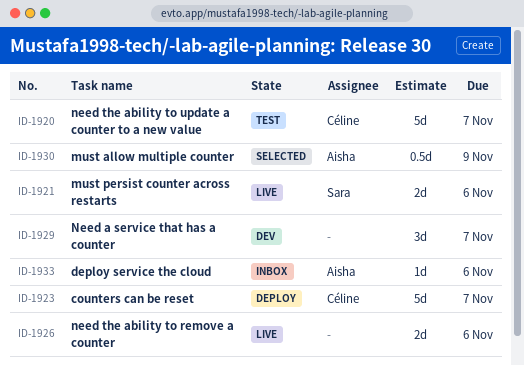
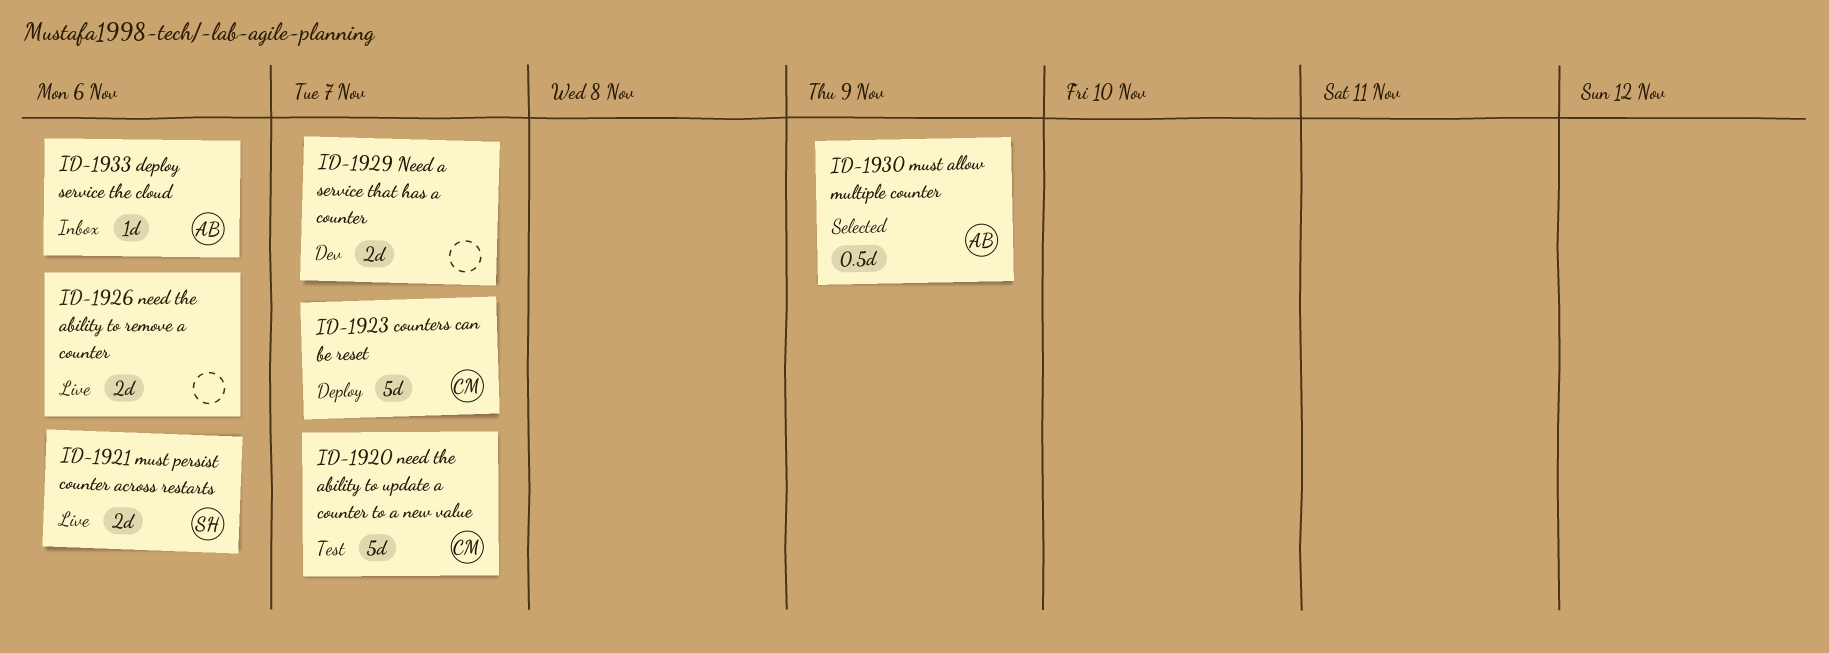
ID-1929, estimate: 3d -> 2d

